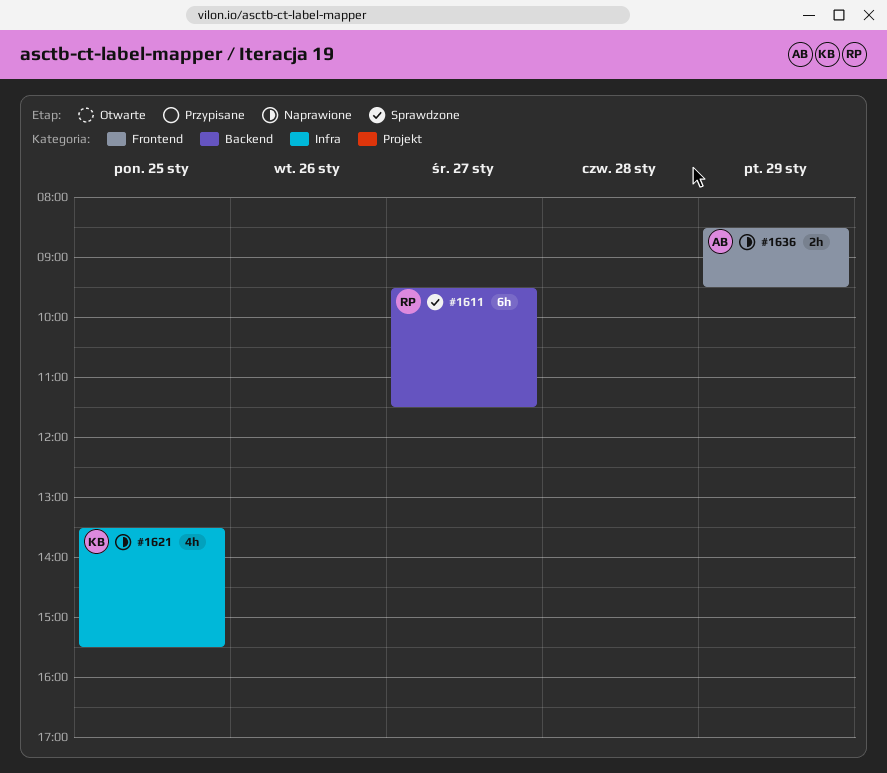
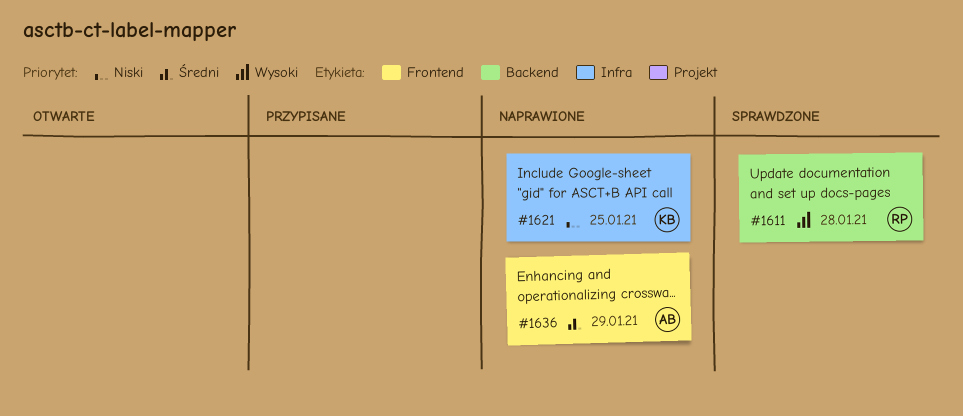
#1611, day: Jan 27 -> Jan 28

